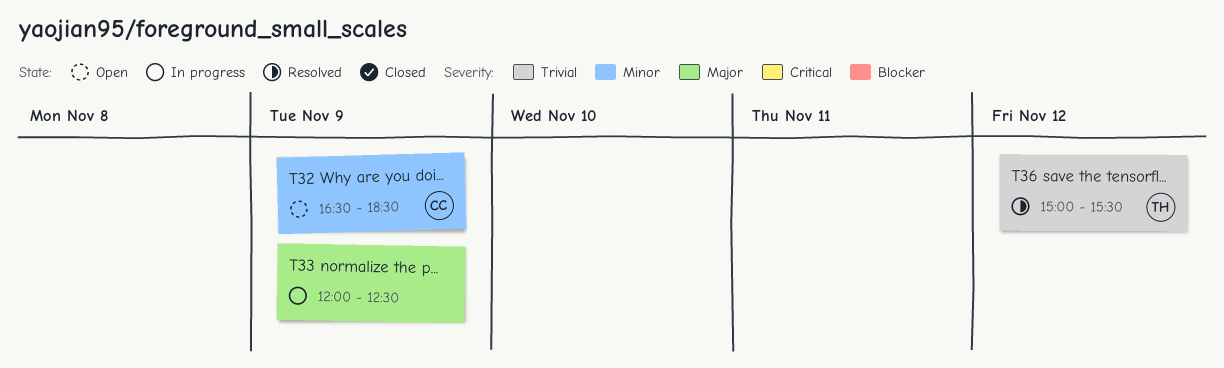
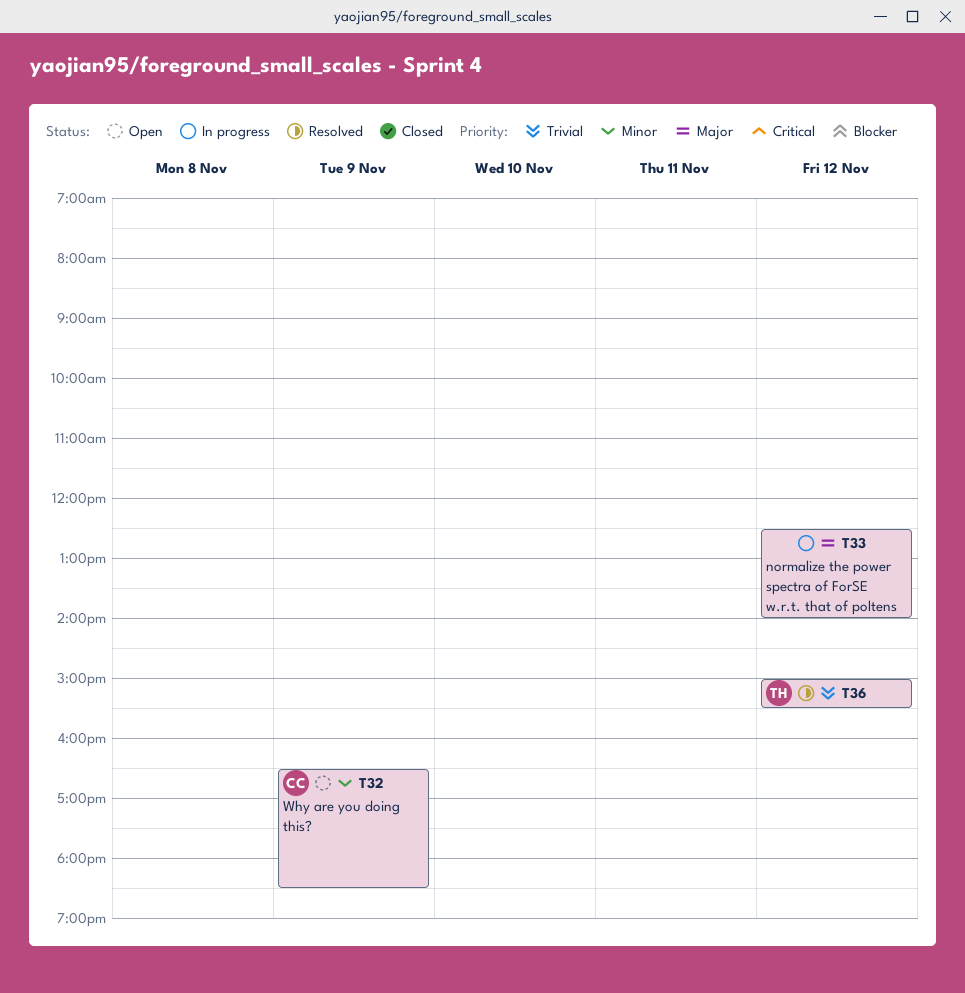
T33, day: Nov 9 -> Nov 12
T33, begins: 12:00 -> 12:30
T33, ends: 12:30 -> 14:00

